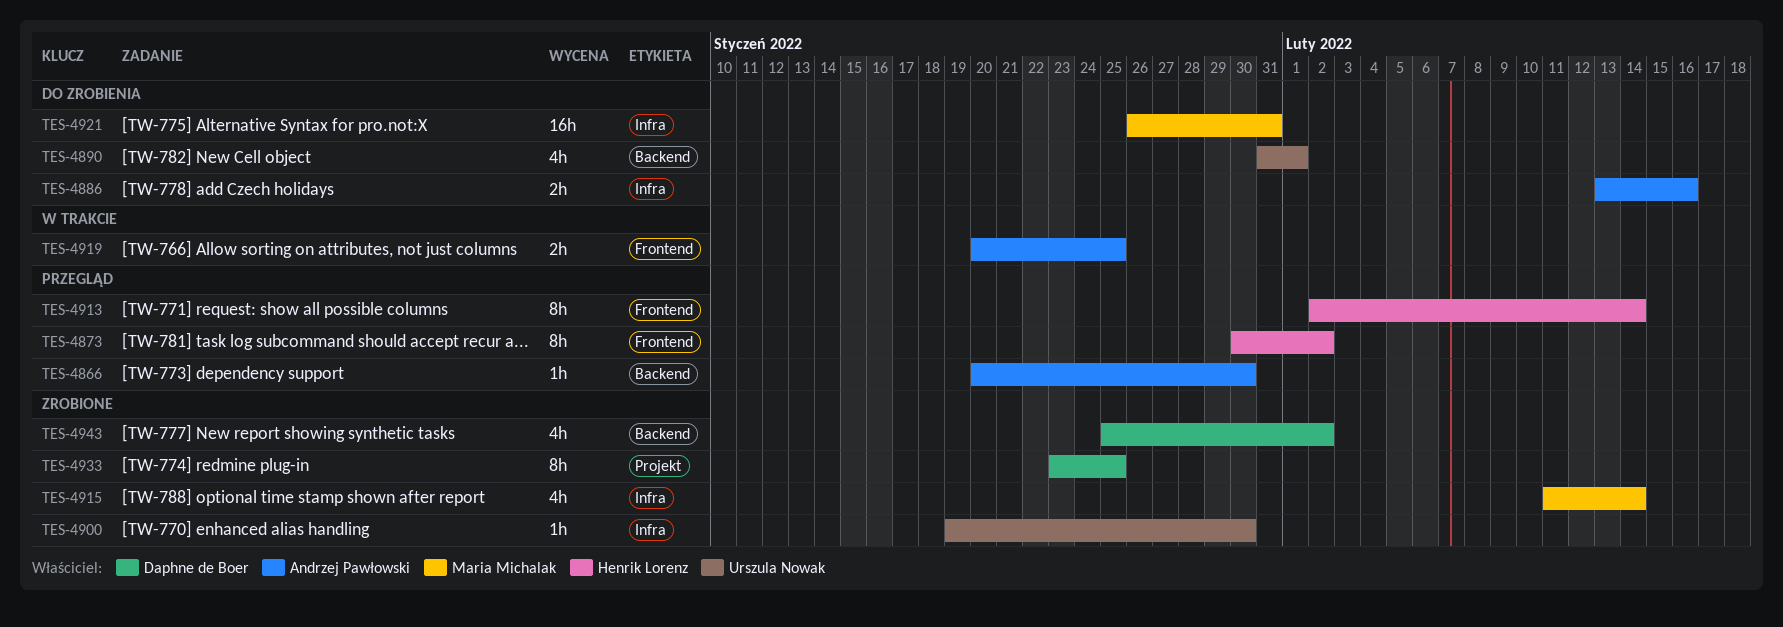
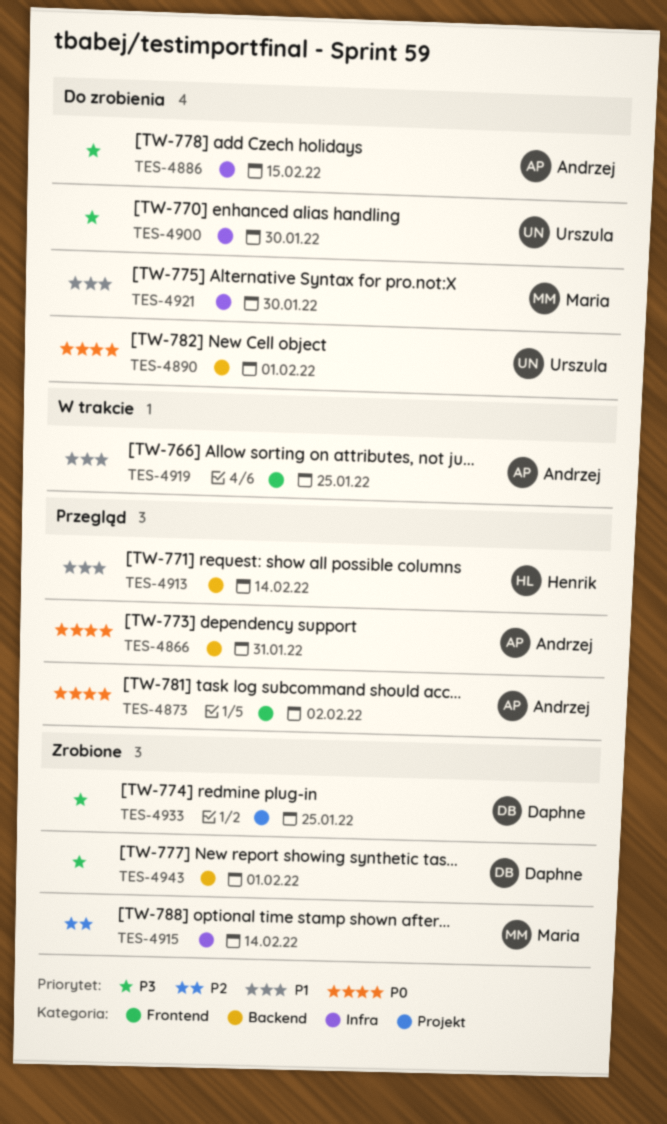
TES-4866, due: Jan 30 -> Jan 31
TES-4873, owner: Henrik Lorenz -> Andrzej Pawłowski
TES-4886, due: Feb 16 -> Feb 15
TES-4900, status: Zrobione -> Do zrobienia
TES-4913, label: Frontend -> Backend
TES-4921, due: Jan 31 -> Jan 30
TES-4943, due: Feb 2 -> Feb 1

